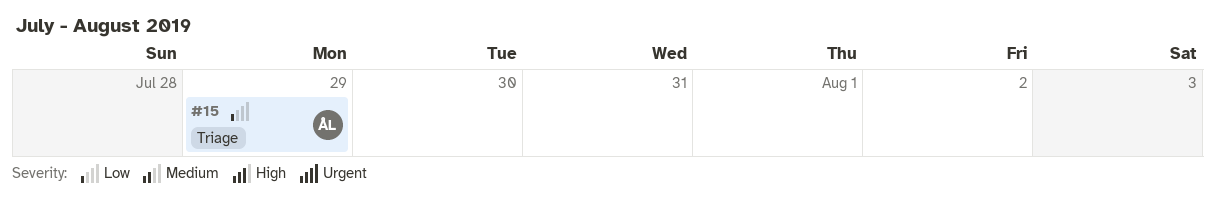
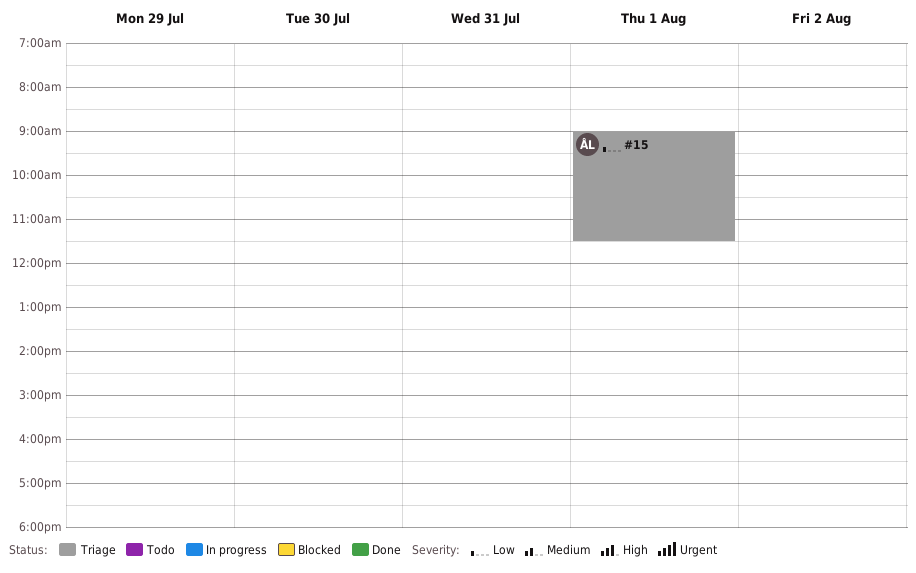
#15, day: Jul 29 -> Aug 1

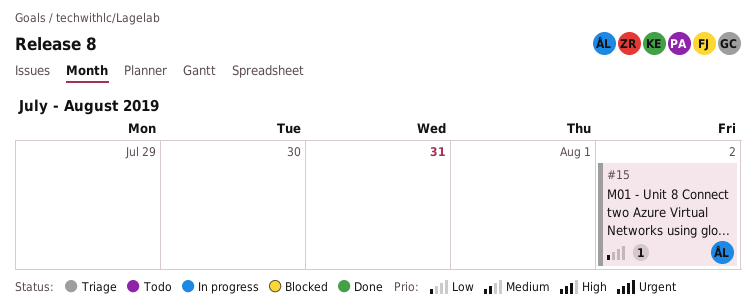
#15, day: Aug 1 -> Aug 2

